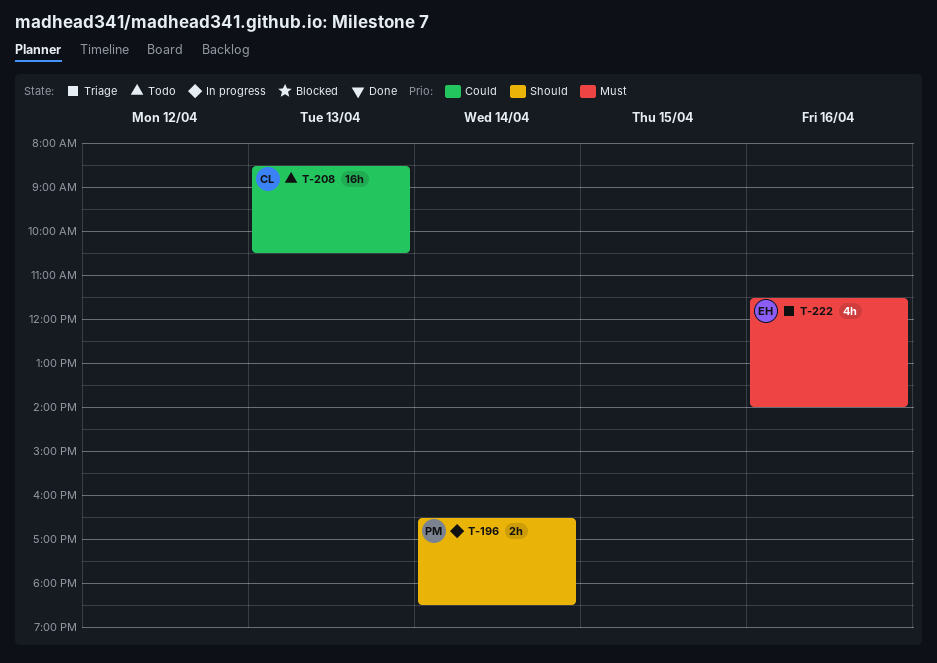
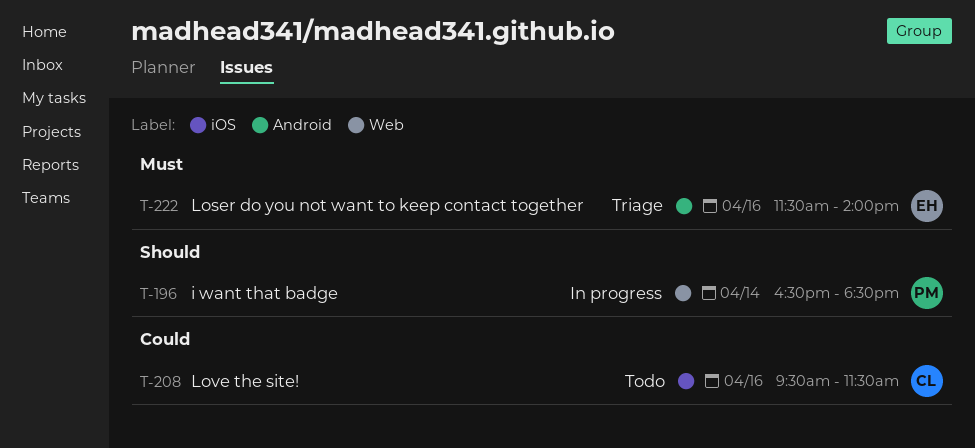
T-208, day: Apr 13 -> Apr 16
T-208, begins: 08:30 -> 09:30
T-208, ends: 10:30 -> 11:30

